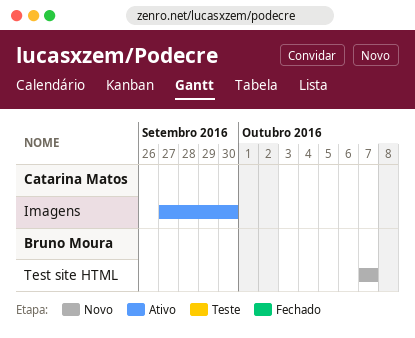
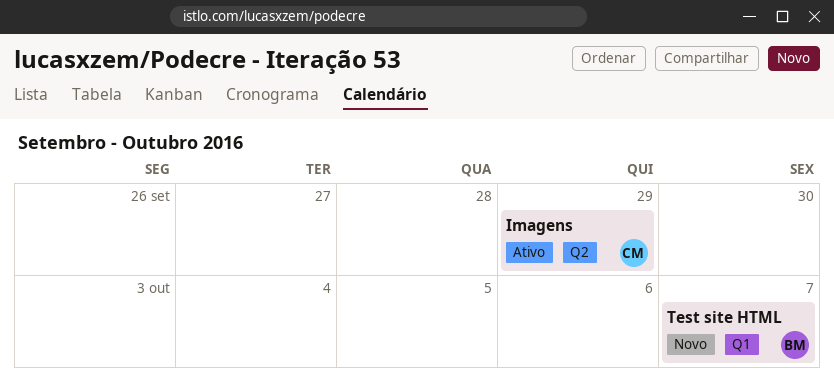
Imagens, due: Sep 30 -> Sep 29

